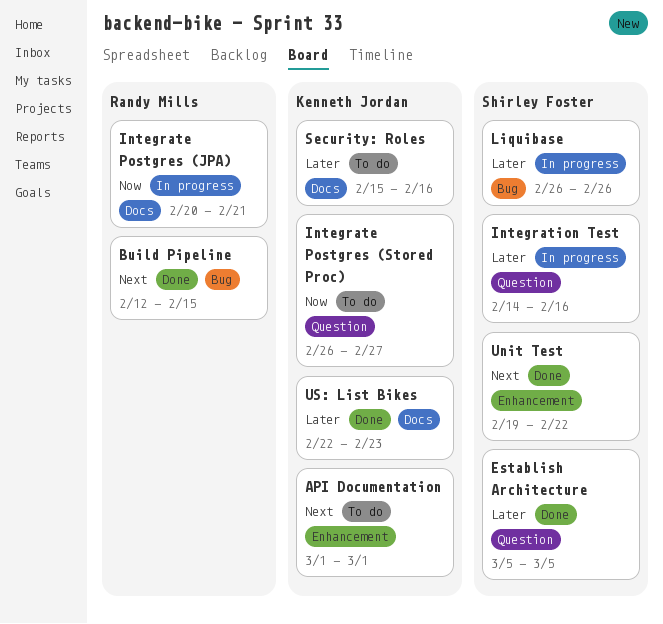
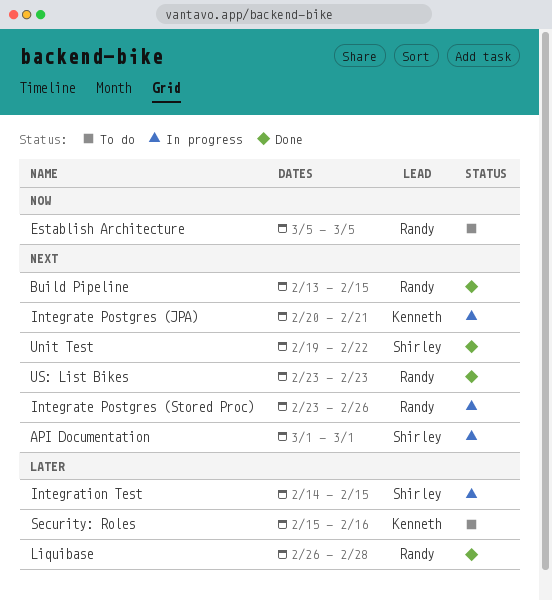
API Documentation, status: To do -> In progress
API Documentation, owner: Kenneth Jordan -> Shirley Foster
Build Pipeline, start: Feb 12 -> Feb 13
Establish Architecture, status: Done -> To do
Establish Architecture, owner: Shirley Foster -> Randy Mills
Establish Architecture, priority: Later -> Now
Integrate Postgres (JPA), owner: Randy Mills -> Kenneth Jordan
Integrate Postgres (JPA), priority: Now -> Next
Integrate Postgres (Stored Proc), status: To do -> In progress
Integrate Postgres (Stored Proc), owner: Kenneth Jordan -> Randy Mills
Integrate Postgres (Stored Proc), priority: Now -> Next
Integrate Postgres (Stored Proc), start: Feb 26 -> Feb 23
Integrate Postgres (Stored Proc), due: Feb 27 -> Feb 26
Integration Test, due: Feb 16 -> Feb 15
Liquibase, status: In progress -> Done
Liquibase, owner: Shirley Foster -> Randy Mills
Liquibase, due: Feb 26 -> Feb 28
US: List Bikes, owner: Kenneth Jordan -> Randy Mills
US: List Bikes, priority: Later -> Next
US: List Bikes, start: Feb 22 -> Feb 23

